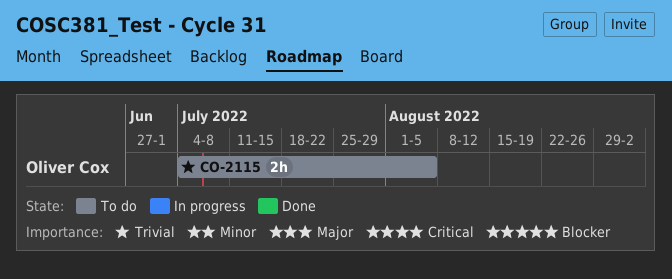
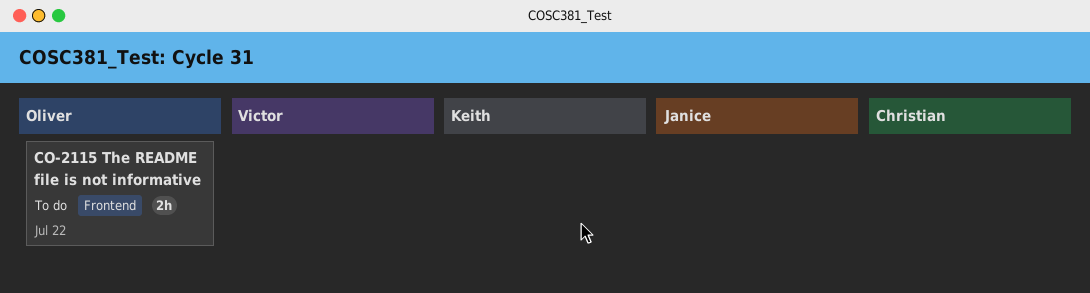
CO-2115, due: Aug 5 -> Jul 22

